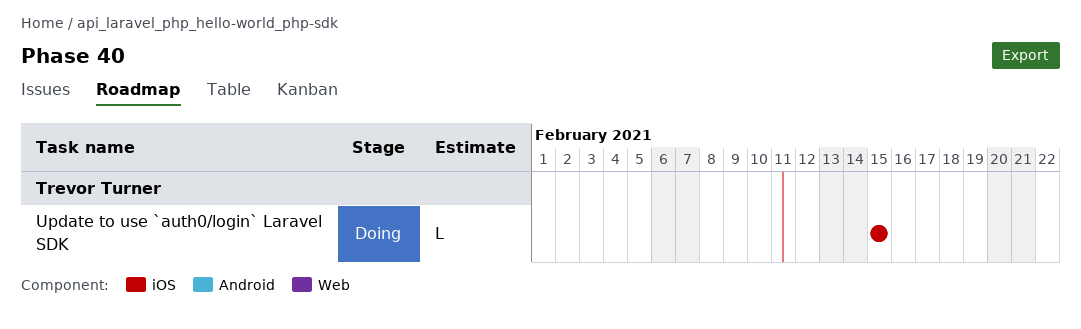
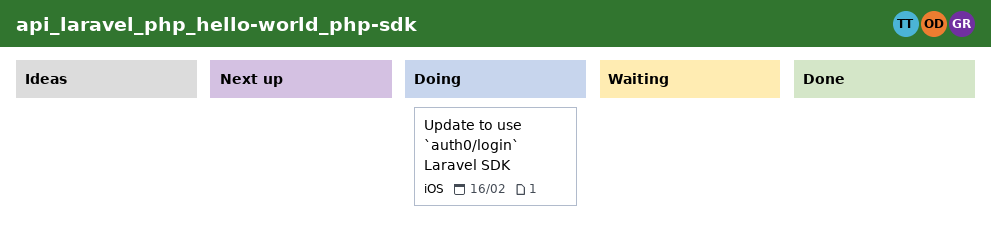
Update to use `auth0/login` Laravel SDK, due: Feb 15 -> Feb 16

